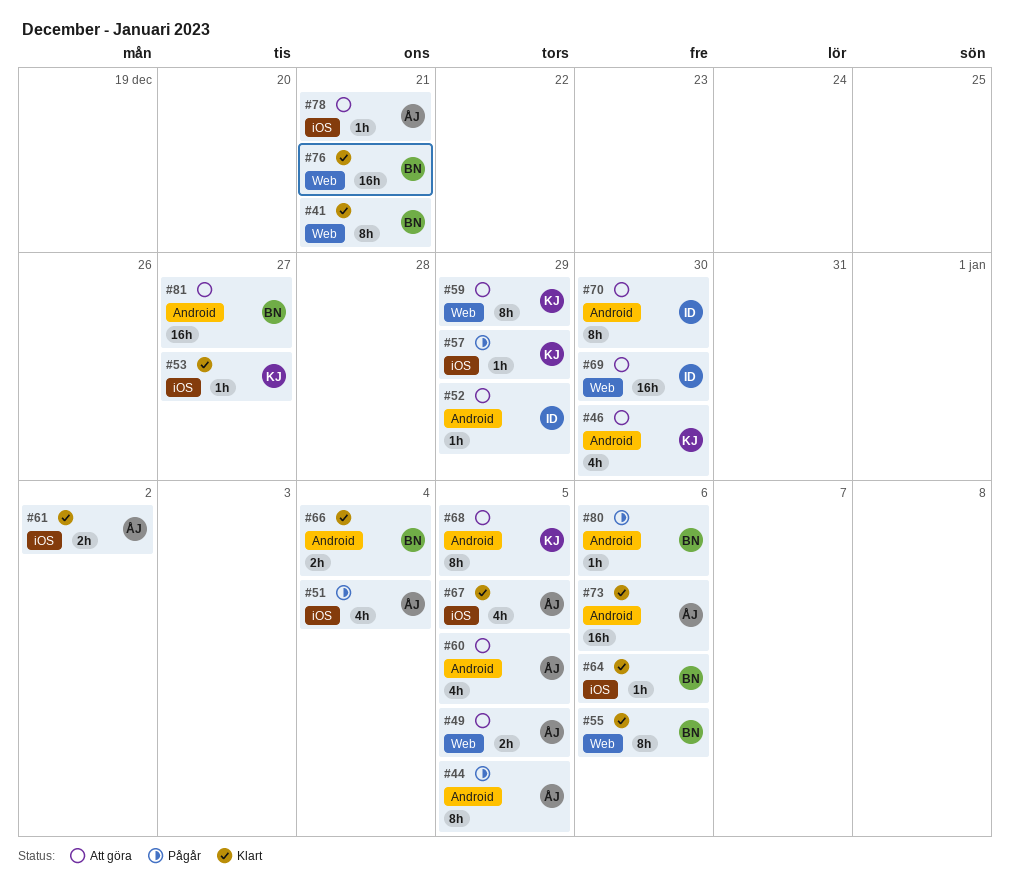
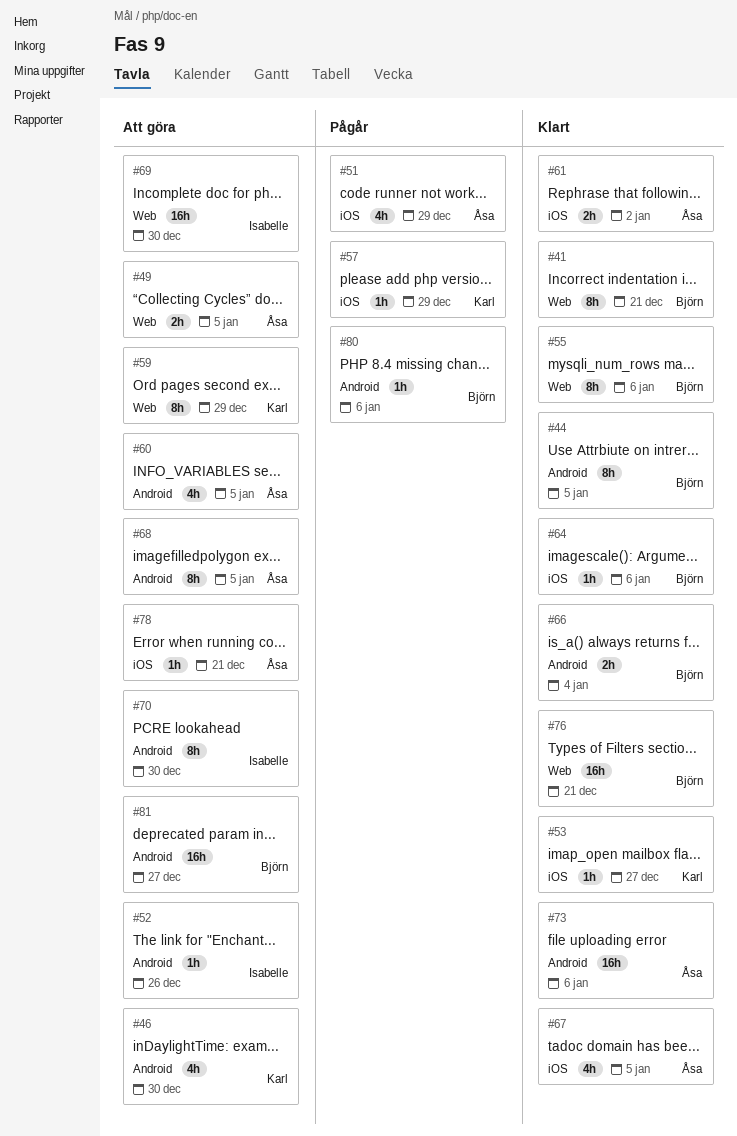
#44, status: Pågår -> Klart
#44, owner: Åsa -> Björn
#51, due: Jan 4 -> Dec 29
#52, due: Dec 29 -> Dec 26
#68, owner: Karl -> Åsa

